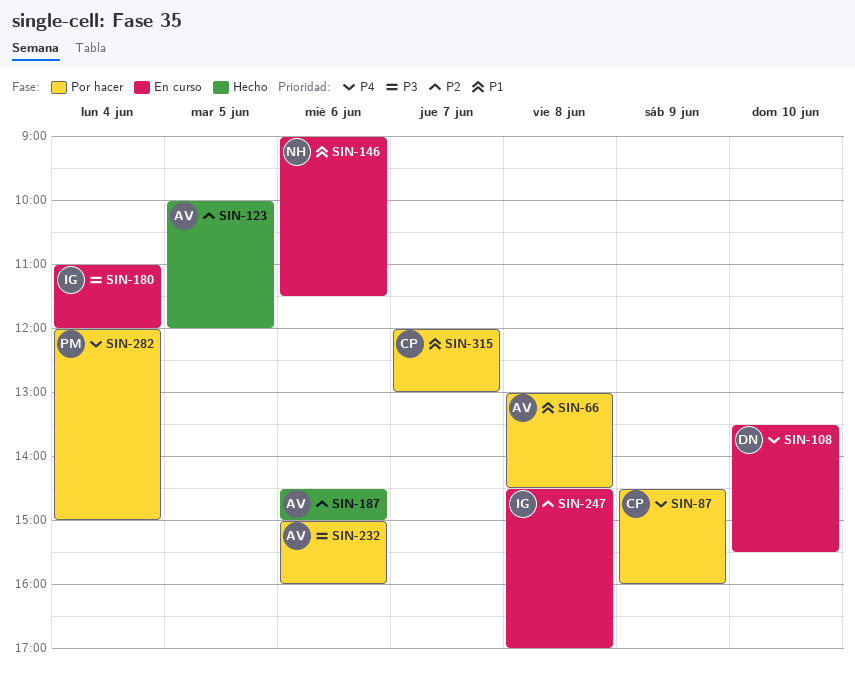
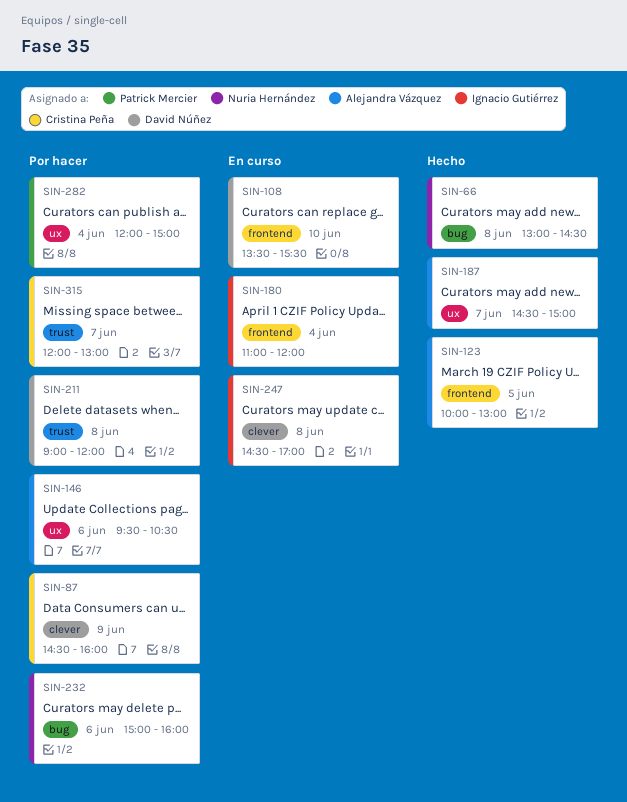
SIN-66, status: Por hacer -> Hecho
SIN-66, owner: Alejandra Vázquez -> Nuria Hernández
SIN-123, ends: 12:00 -> 13:00
SIN-146, status: En curso -> Por hacer
SIN-146, owner: Nuria Hernández -> Alejandra Vázquez
SIN-146, begins: 09:00 -> 09:30
SIN-146, ends: 11:30 -> 10:30
SIN-187, day: Jun 6 -> Jun 7
SIN-211: none -> present
SIN-232, owner: Alejandra Vázquez -> Nuria Hernández

